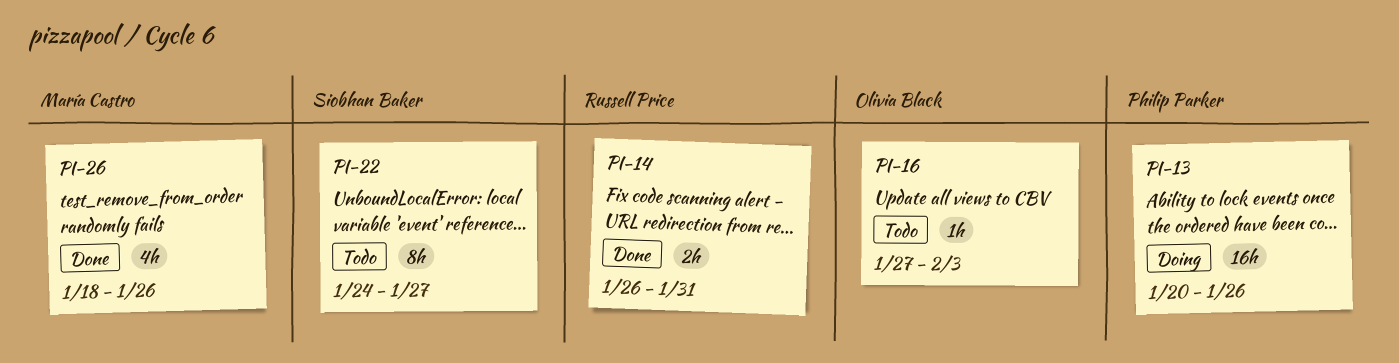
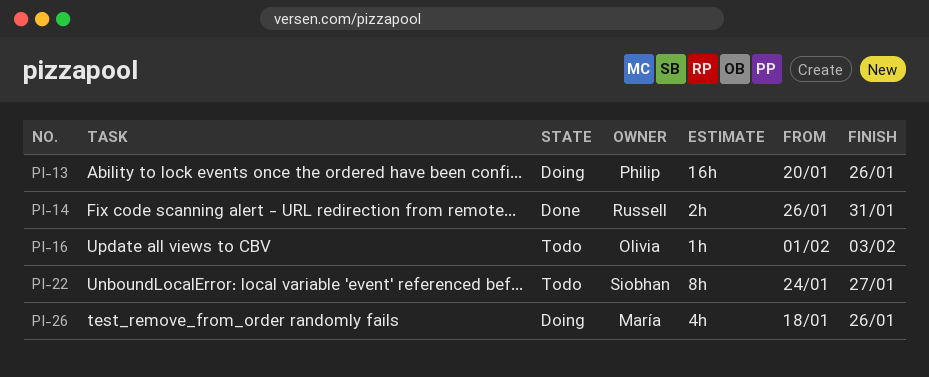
PI-16, start: Jan 27 -> Feb 1
PI-26, status: Done -> Doing

